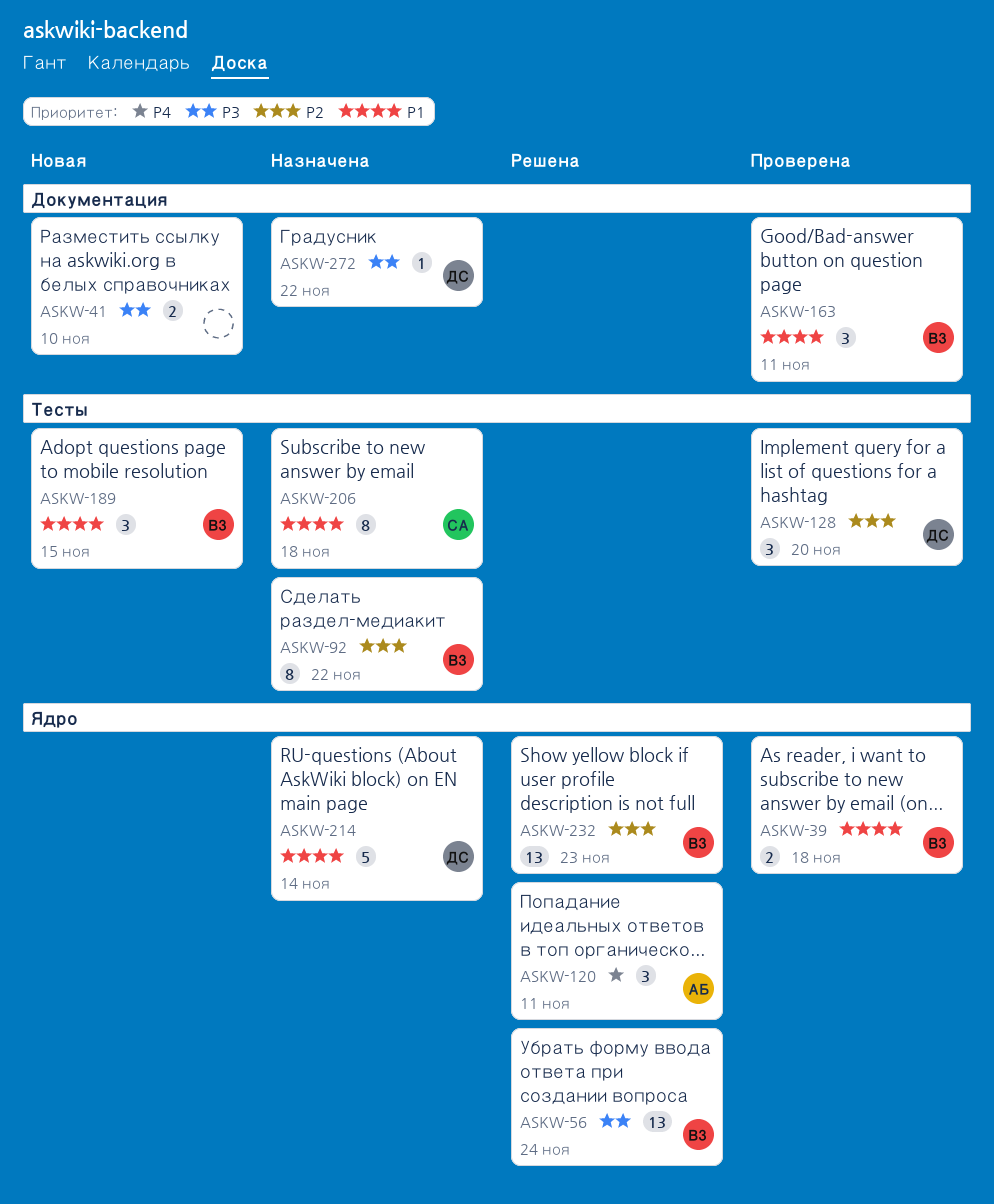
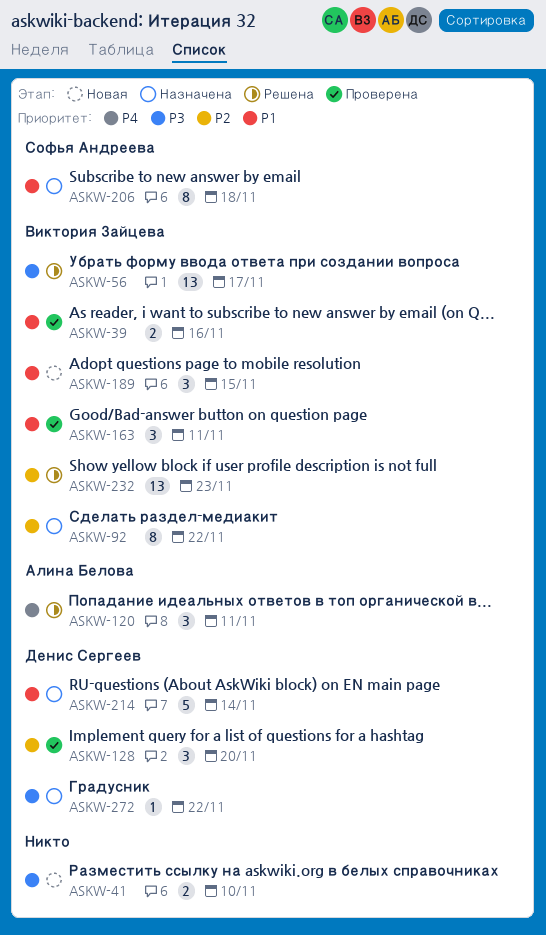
ASKW-39, due: Nov 18 -> Nov 16
ASKW-56, due: Nov 24 -> Nov 17

